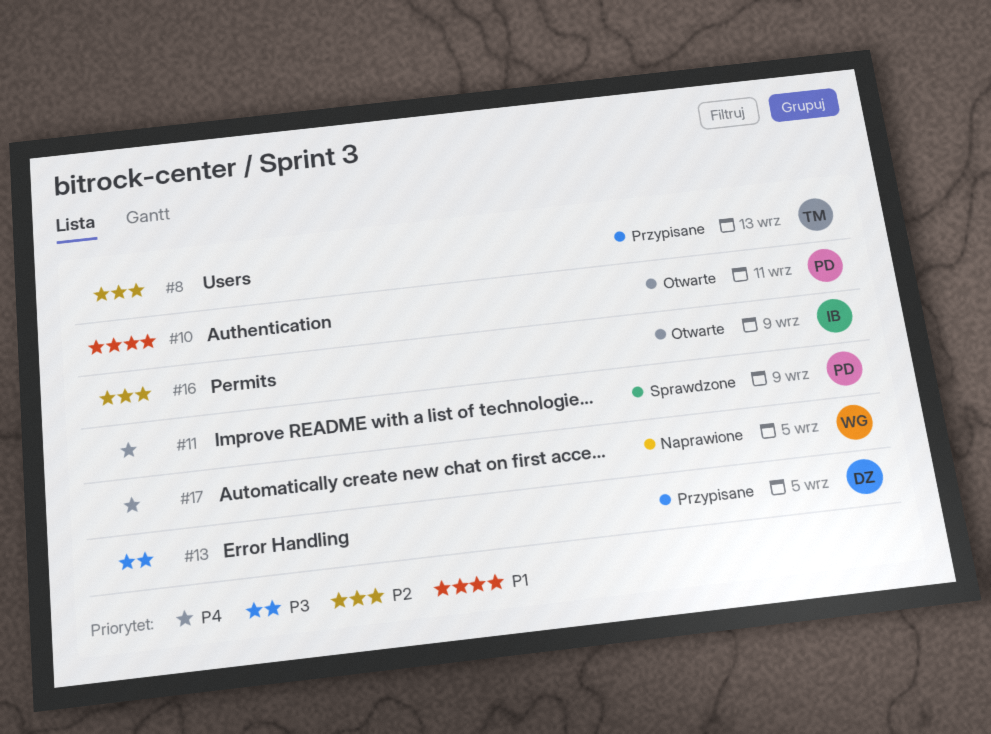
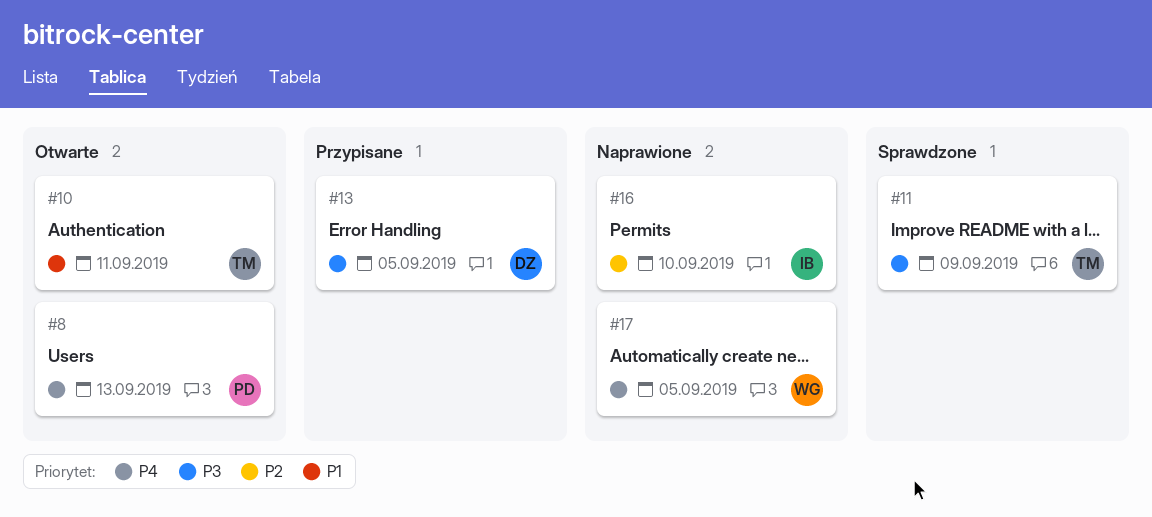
#8, status: Przypisane -> Otwarte
#8, owner: TM -> PD
#8, priority: P2 -> P4
#10, owner: PD -> TM
#11, owner: PD -> TM
#11, priority: P4 -> P3
#16, status: Otwarte -> Naprawione
#16, due: Sep 9 -> Sep 10

